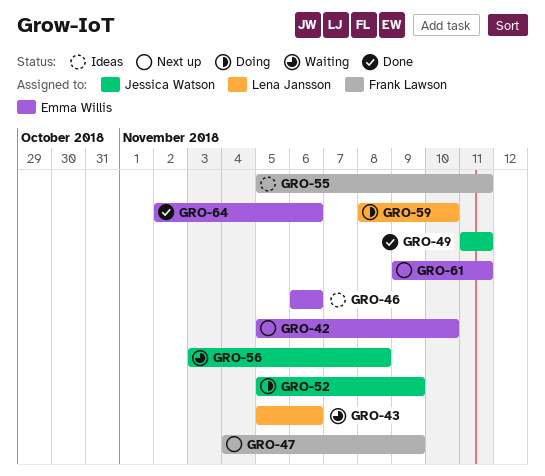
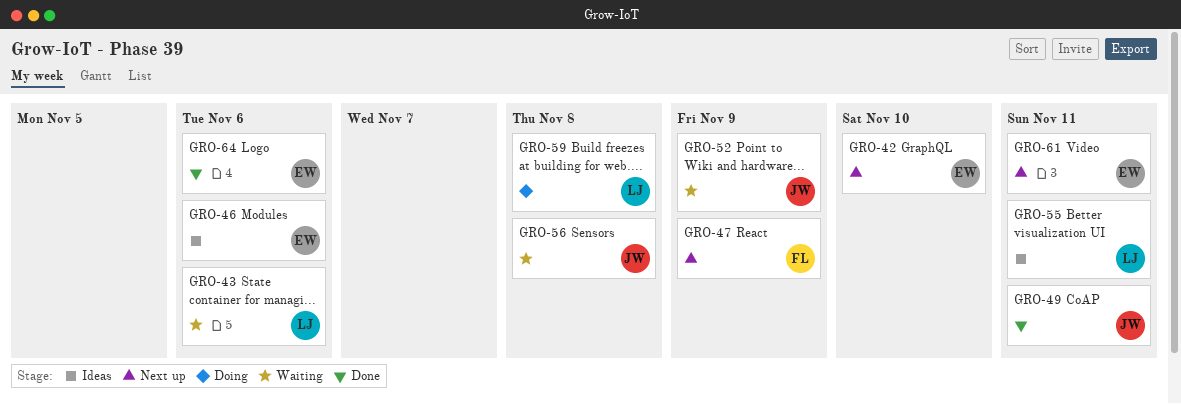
GRO-52, status: Doing -> Waiting
GRO-55, owner: Frank Lawson -> Lena Jansson
GRO-59, due: Nov 10 -> Nov 8

